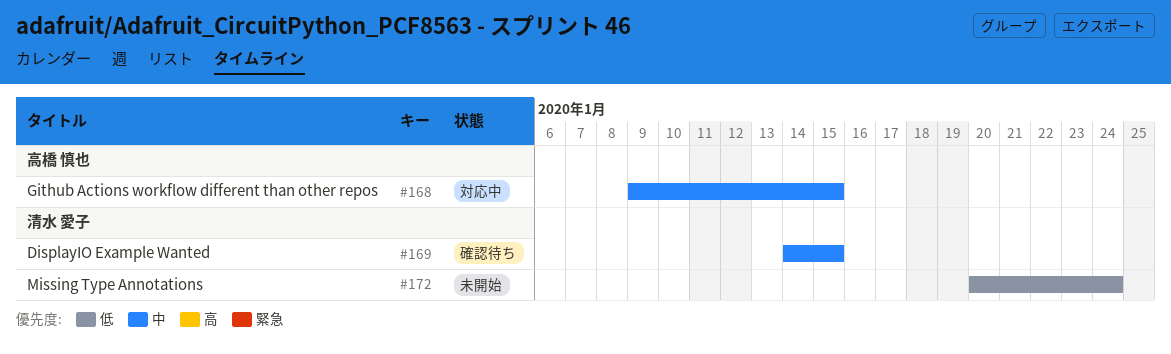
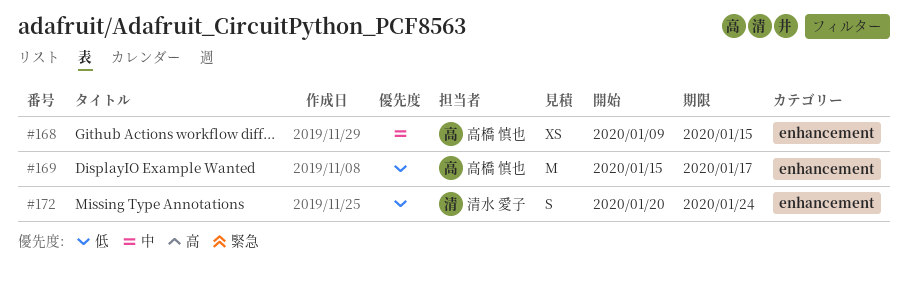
#169, owner: 清水 愛子 -> 高橋 慎也
#169, priority: 中 -> 低
#169, start: Jan 14 -> Jan 15
#169, due: Jan 15 -> Jan 17

